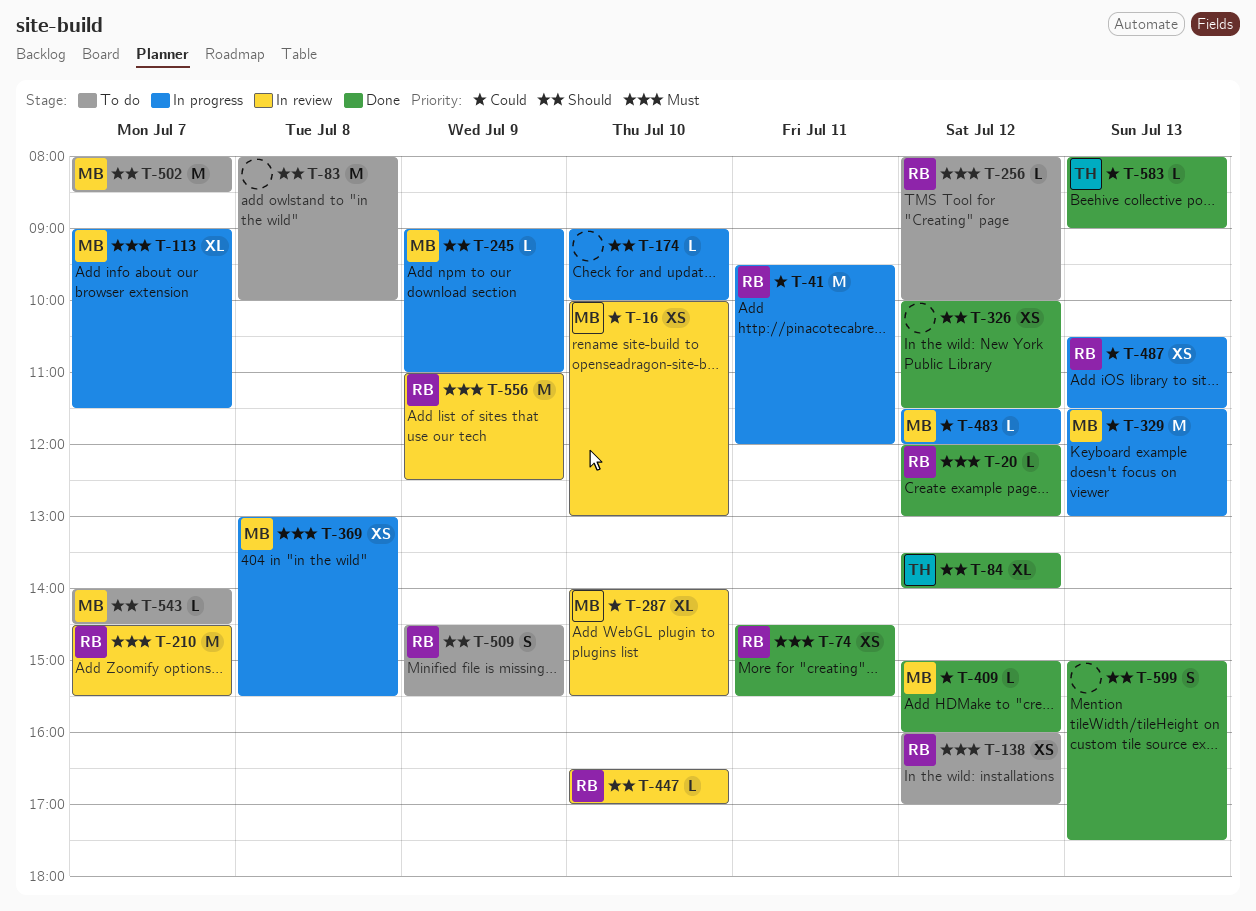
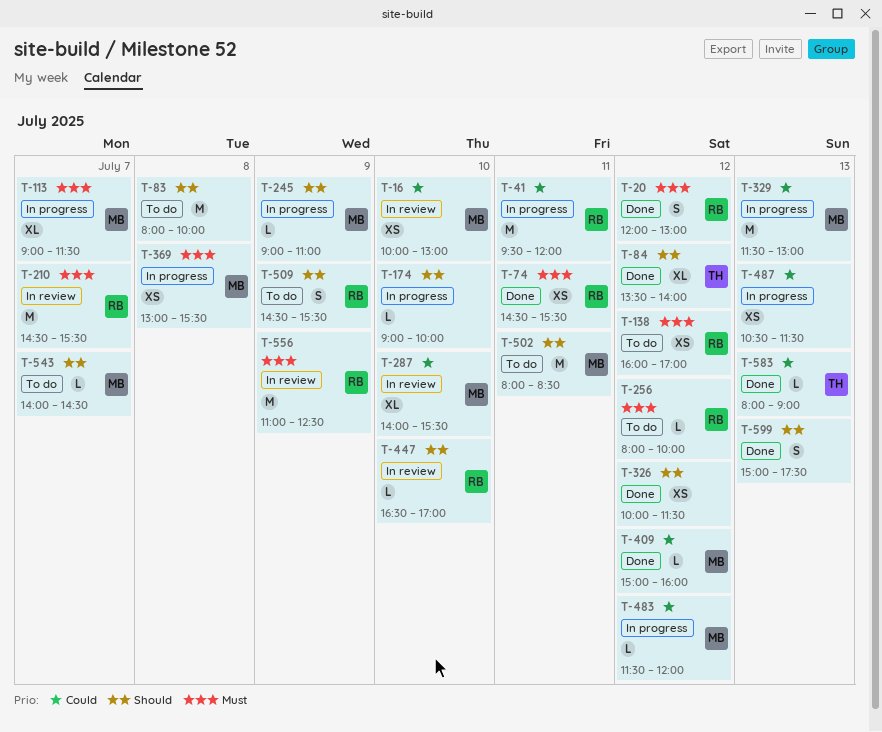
T-20, estimate: L -> S
T-487, owner: RB -> none
T-502, day: Jul 7 -> Jul 11

